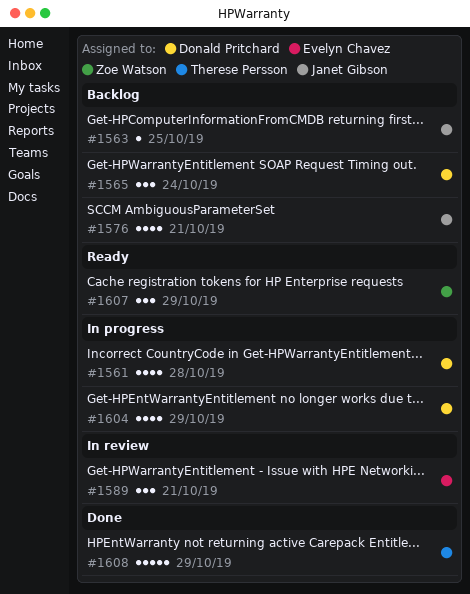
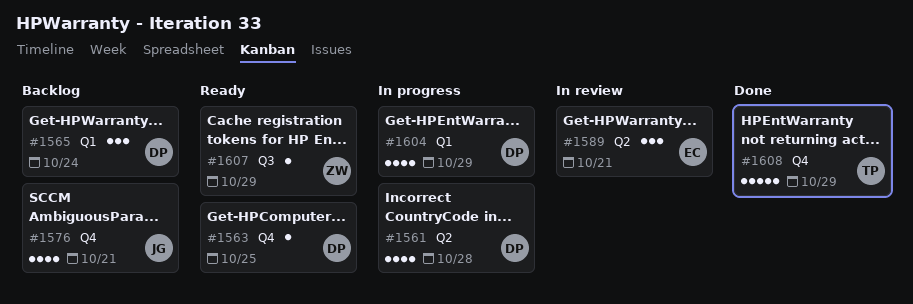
#1563, status: Backlog -> Ready
#1563, owner: Janet Gibson -> Donald Pritchard
#1607, estimate: 3 -> 1

